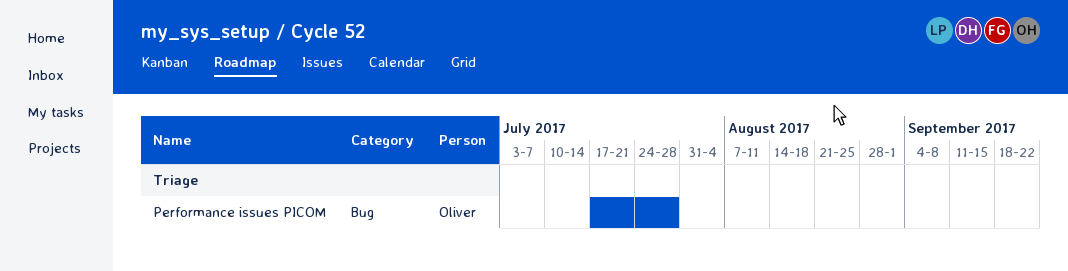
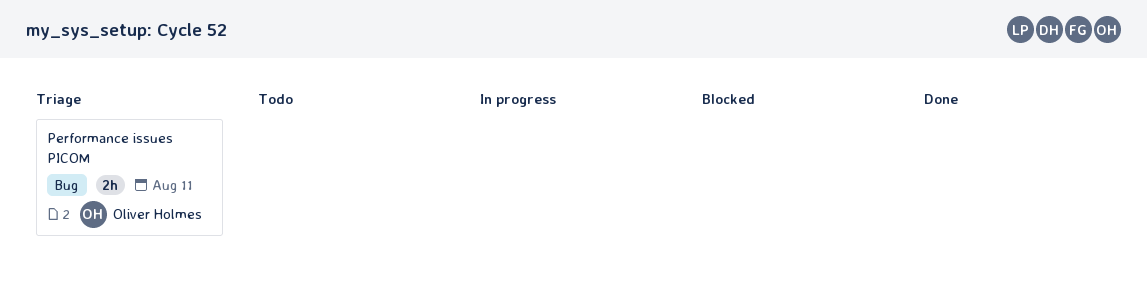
Performance issues PICOM, due: Jul 28 -> Aug 11

